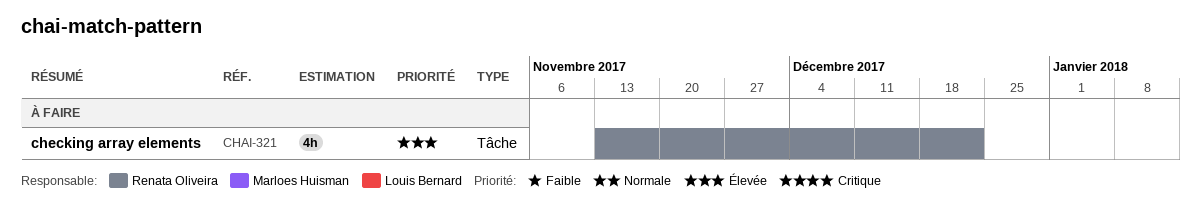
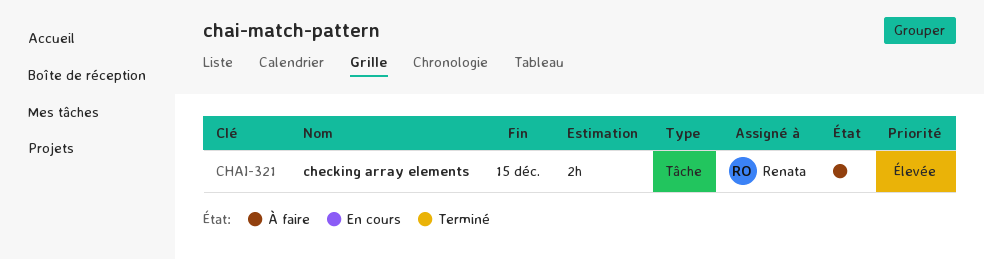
CHAI-321, estimate: 4h -> 2h
CHAI-321, due: Dec 22 -> Dec 15

